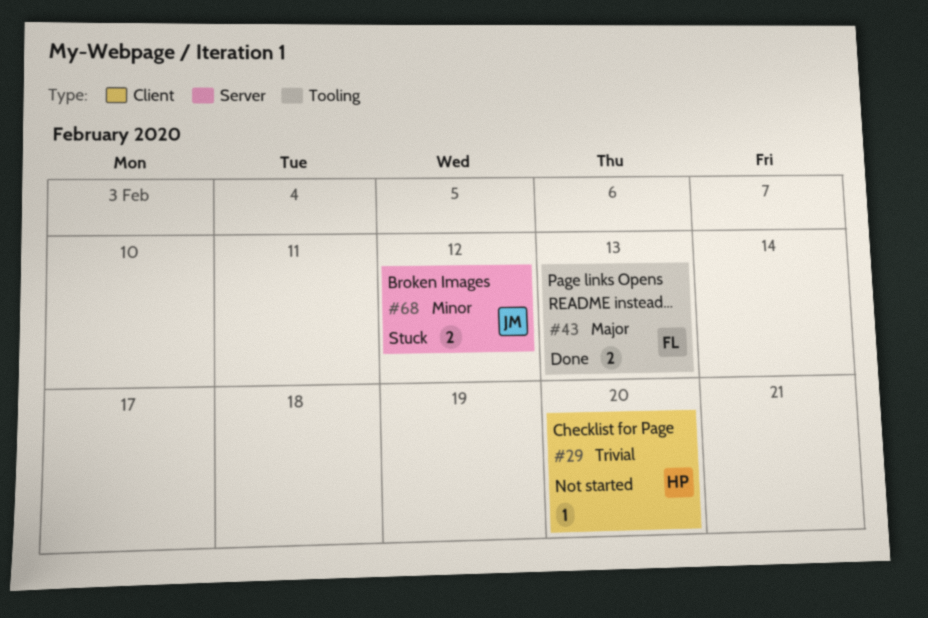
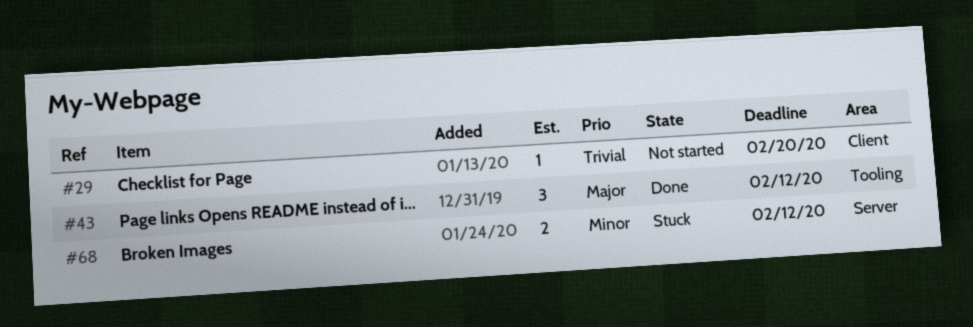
#43, estimate: 2 -> 3
#43, due: Feb 13 -> Feb 12

